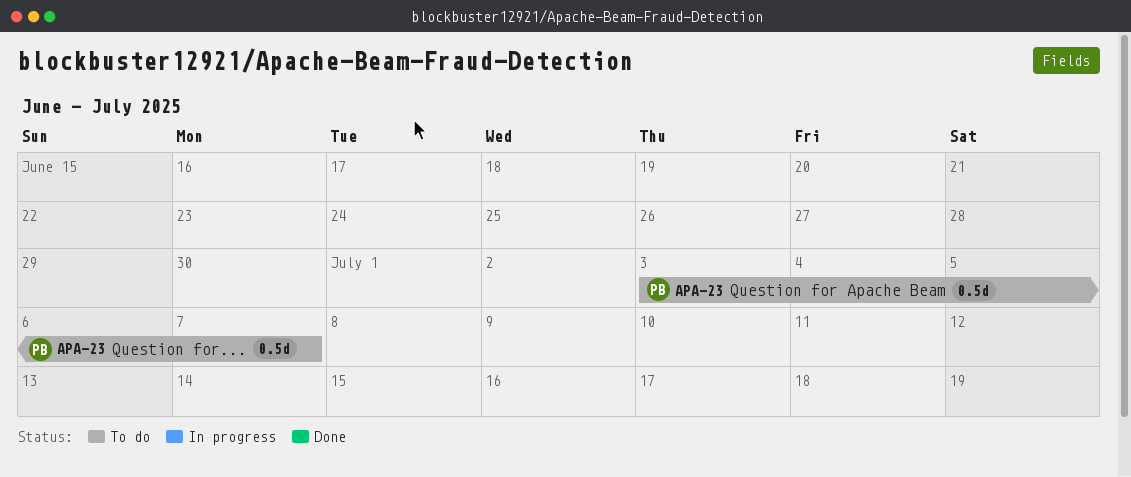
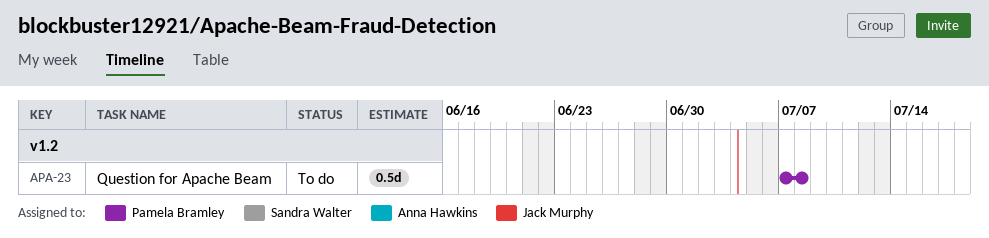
APA-23, start: Jul 3 -> Jul 7
APA-23, due: Jul 7 -> Jul 8

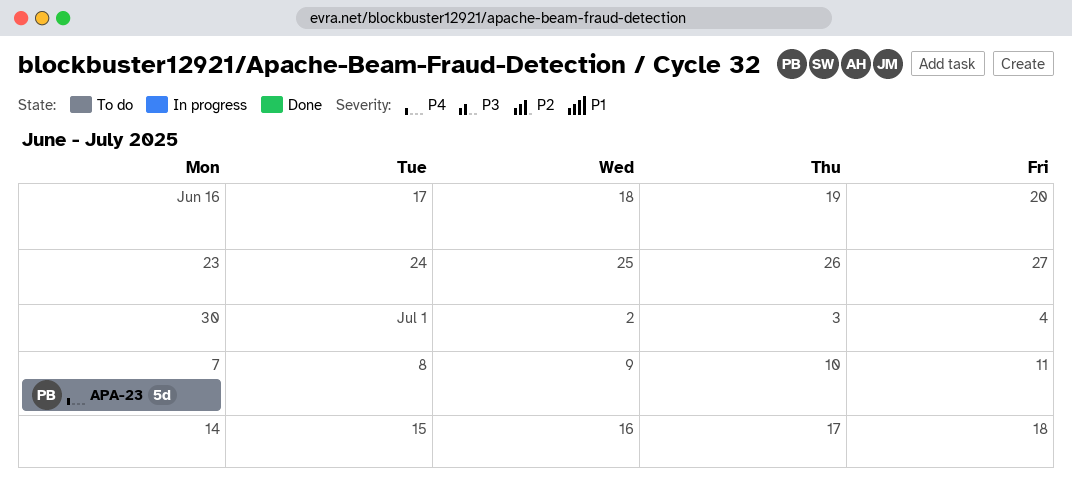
APA-23, estimate: 0.5d -> 5d
APA-23, due: Jul 8 -> Jul 7

